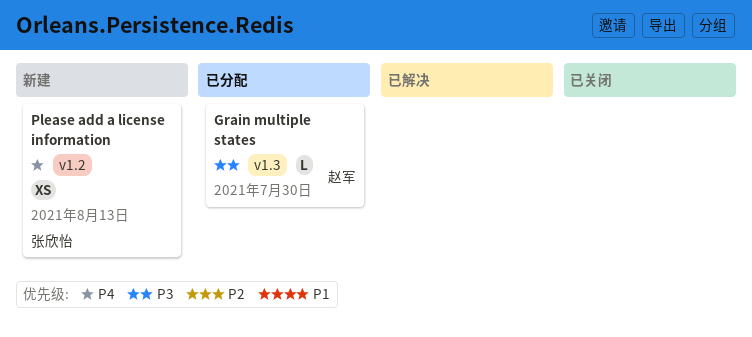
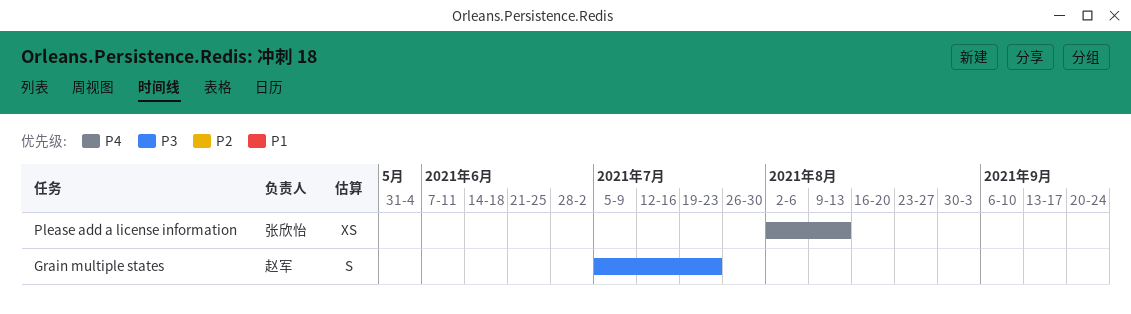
Grain multiple states, estimate: L -> S
Grain multiple states, due: Jul 30 -> Jul 23

